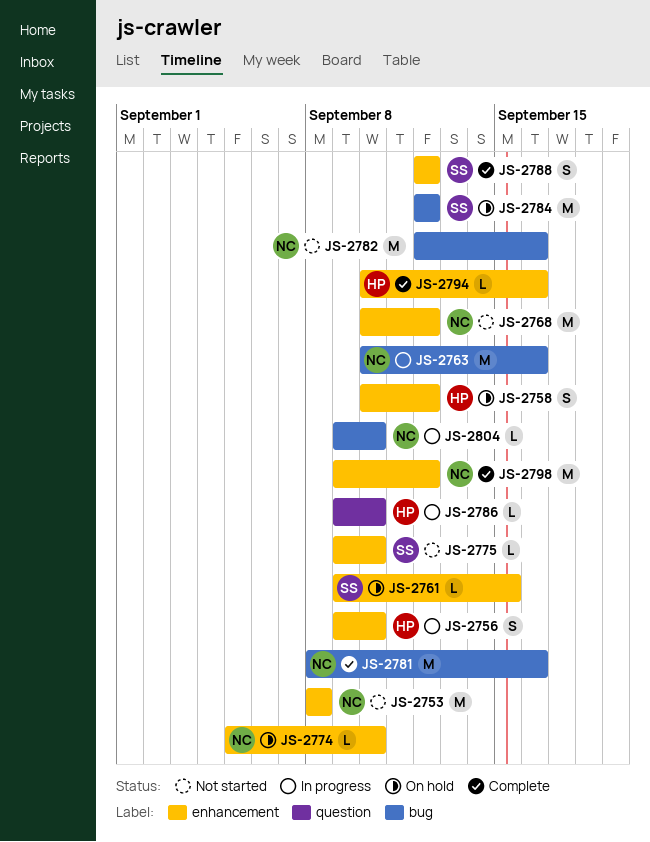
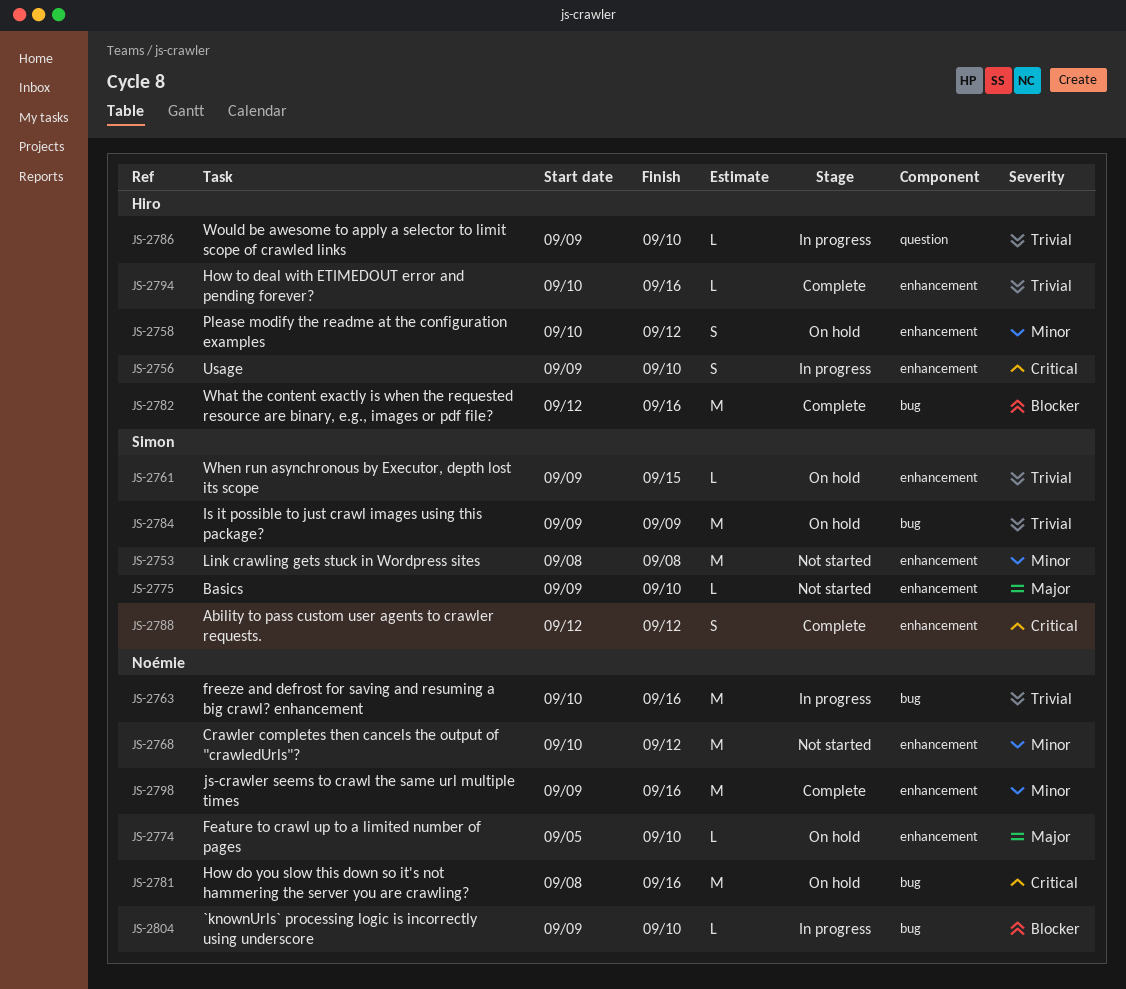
JS-2753, owner: Noémie -> Simon
JS-2781, status: Complete -> On hold
JS-2782, status: Not started -> Complete
JS-2782, owner: Noémie -> Hiro
JS-2784, start: Sep 12 -> Sep 9
JS-2784, due: Sep 12 -> Sep 9
JS-2798, due: Sep 12 -> Sep 16

